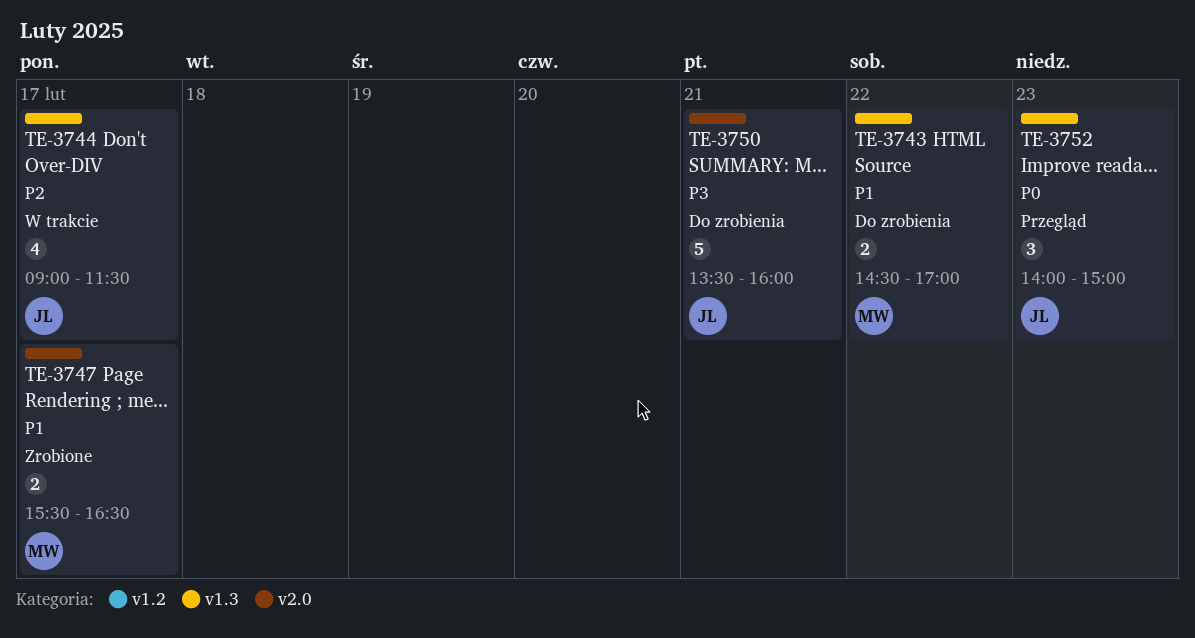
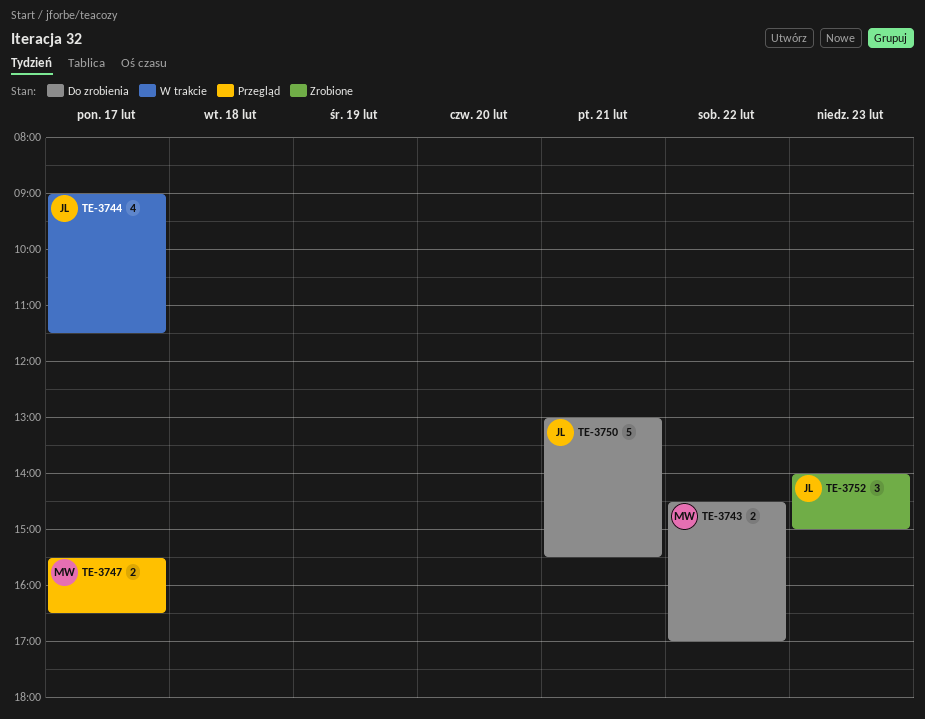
TE-3747, status: Zrobione -> Przegląd
TE-3750, begins: 13:30 -> 13:00
TE-3750, ends: 16:00 -> 15:30
TE-3752, status: Przegląd -> Zrobione

